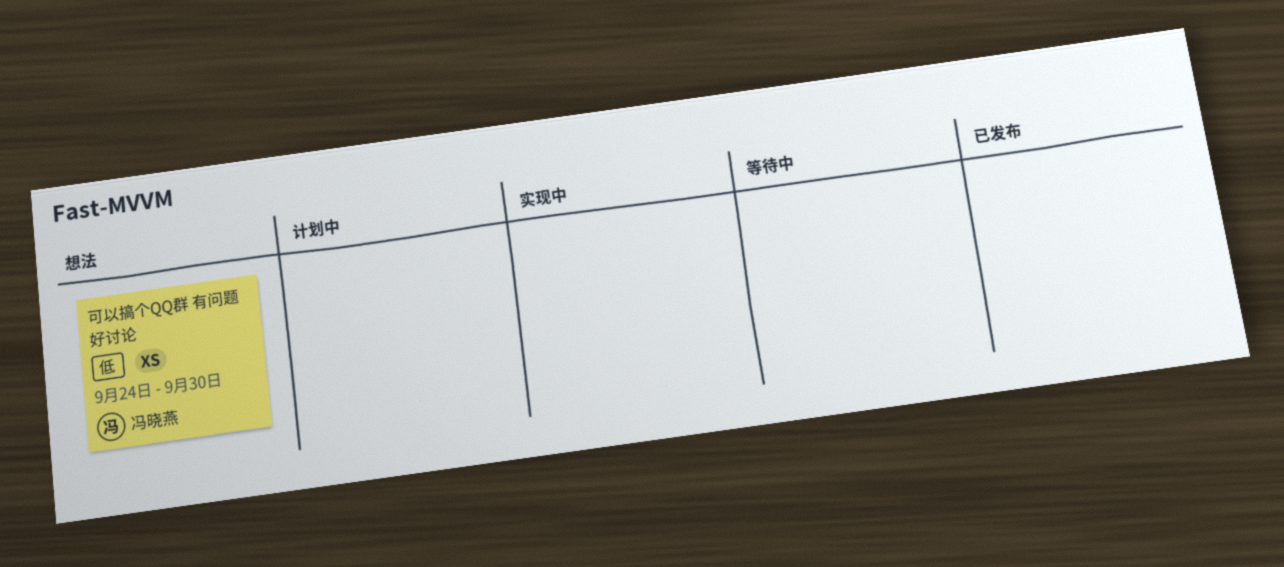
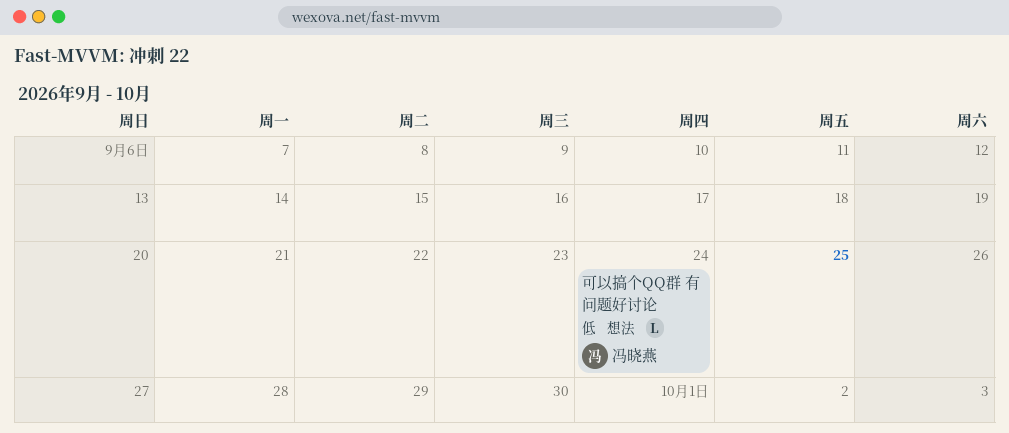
可以搞个QQ群 有问题好讨论, estimate: XS -> L
可以搞个QQ群 有问题好讨论, due: Sep 30 -> Sep 24

